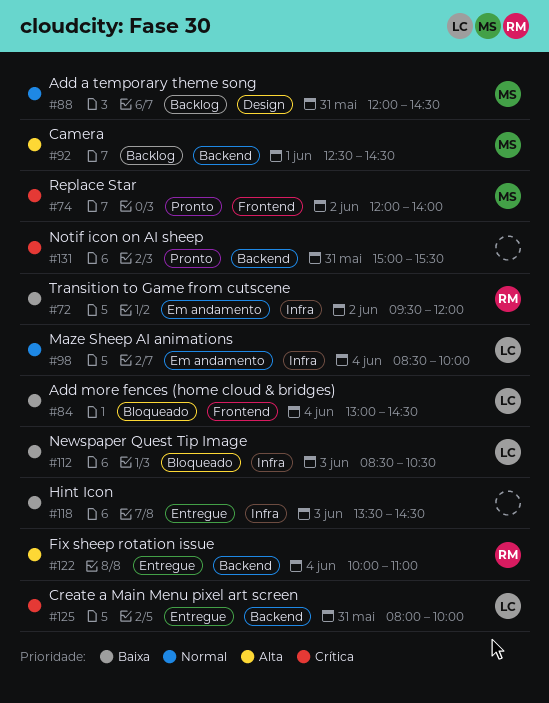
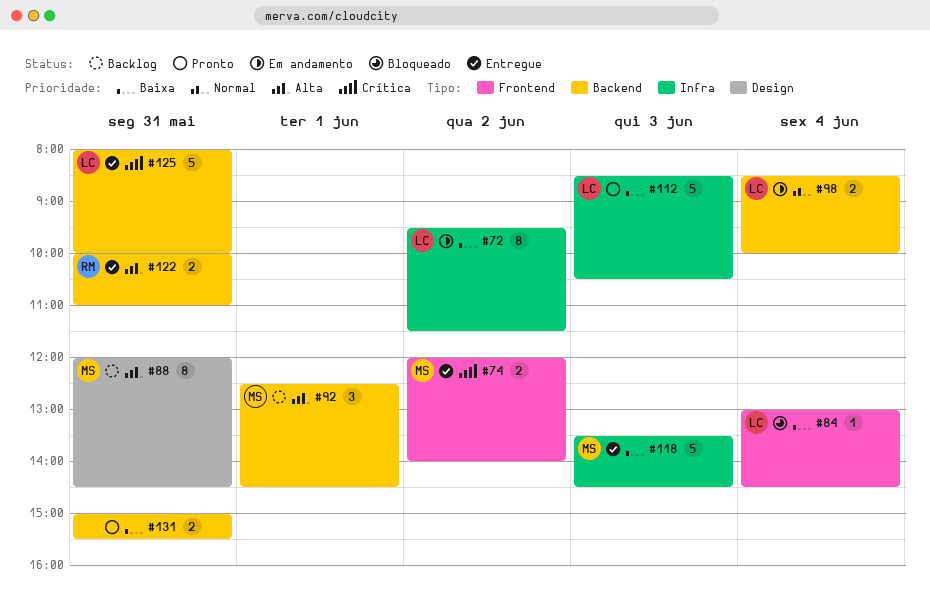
#72, owner: RM -> LC
#72, ends: 12:00 -> 11:30
#74, status: Pronto -> Entregue
#88, priority: Normal -> Alta
#98, label: Infra -> Backend
#112, status: Bloqueado -> Pronto
#118, owner: none -> MS
#122, day: Jun 4 -> May 31
#131, priority: Crítica -> Baixa

